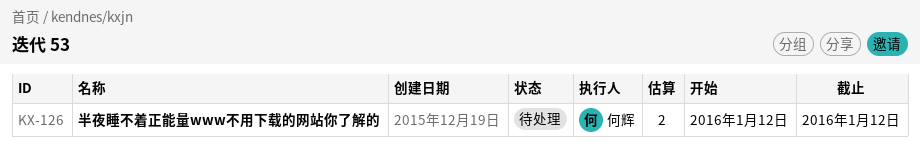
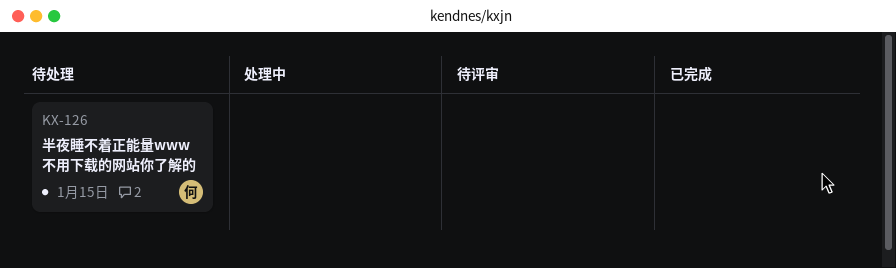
KX-126, estimate: 2 -> 1
KX-126, due: Jan 12 -> Jan 15

